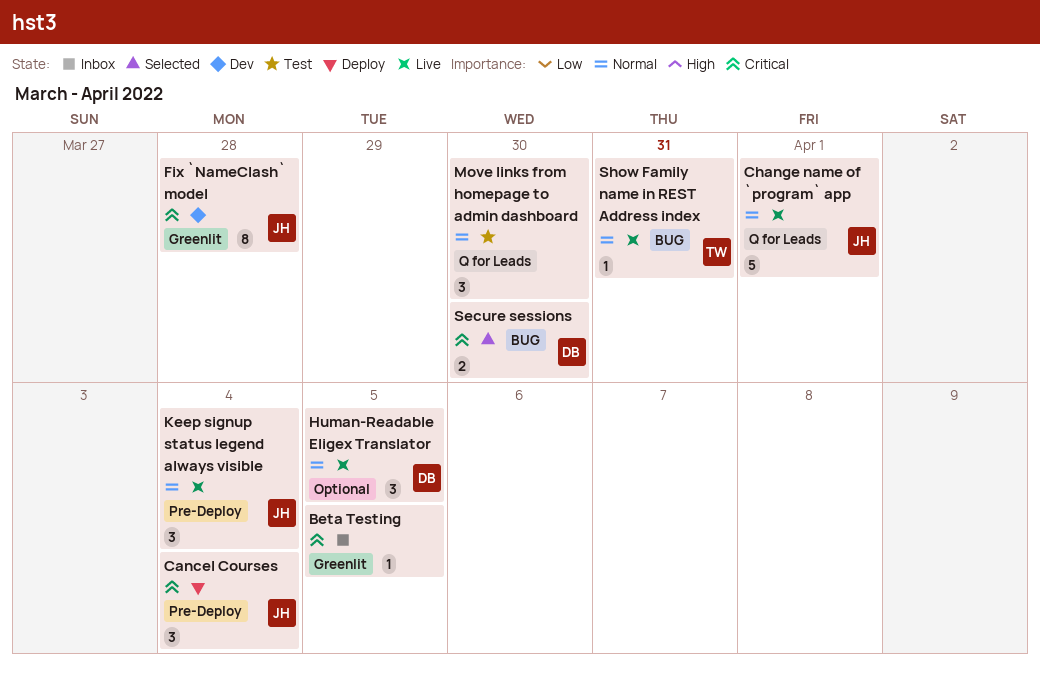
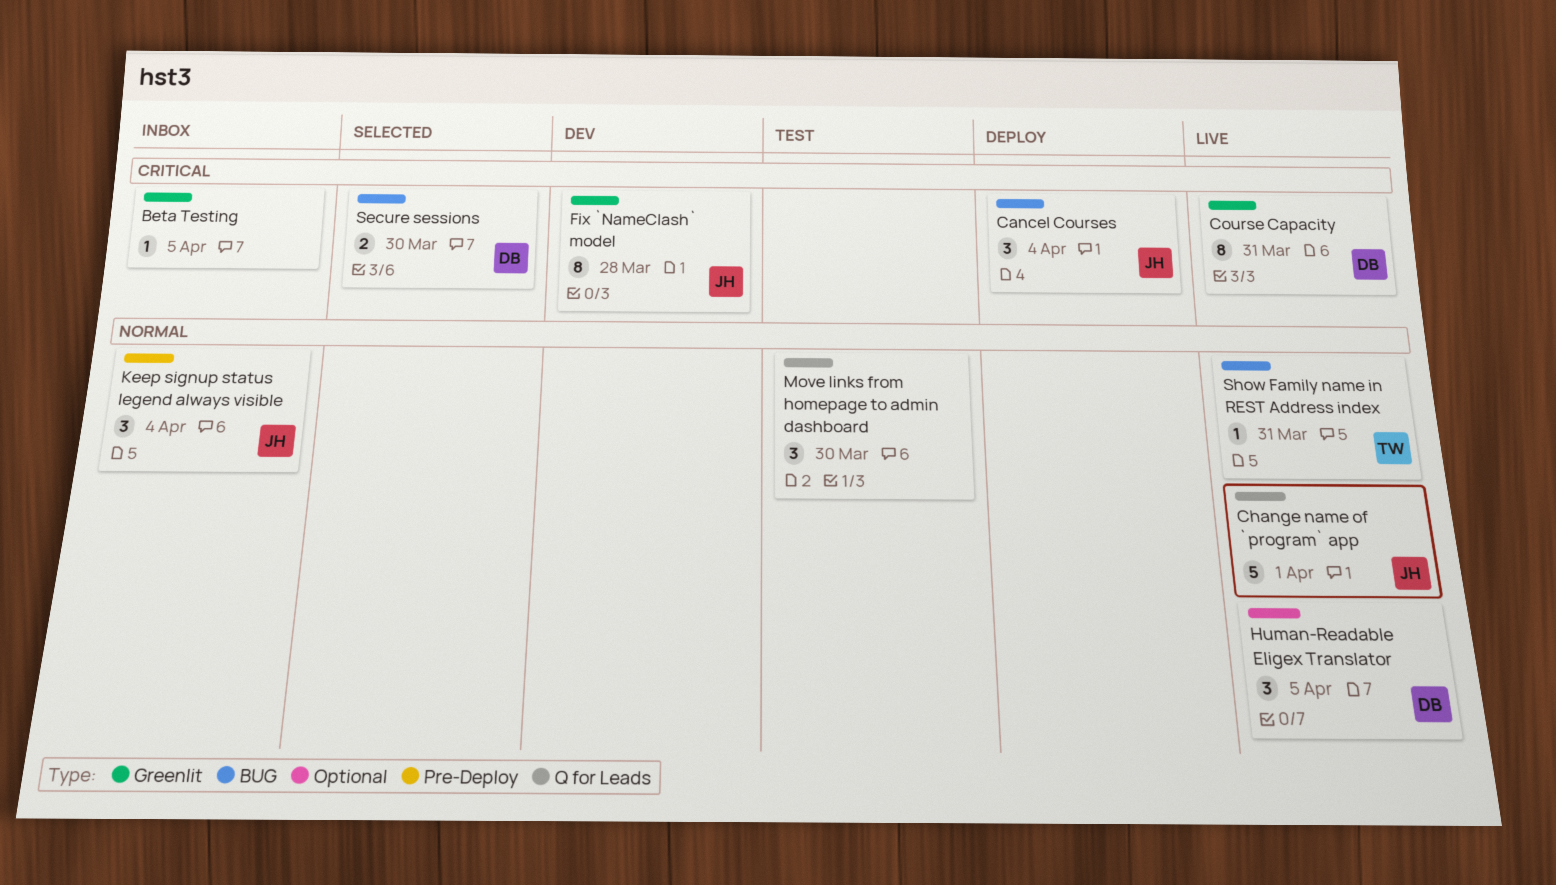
Cancel Courses, label: Pre-Deploy -> BUG
Course Capacity: none -> present
Keep signup status legend always visible, status: Live -> Inbox

